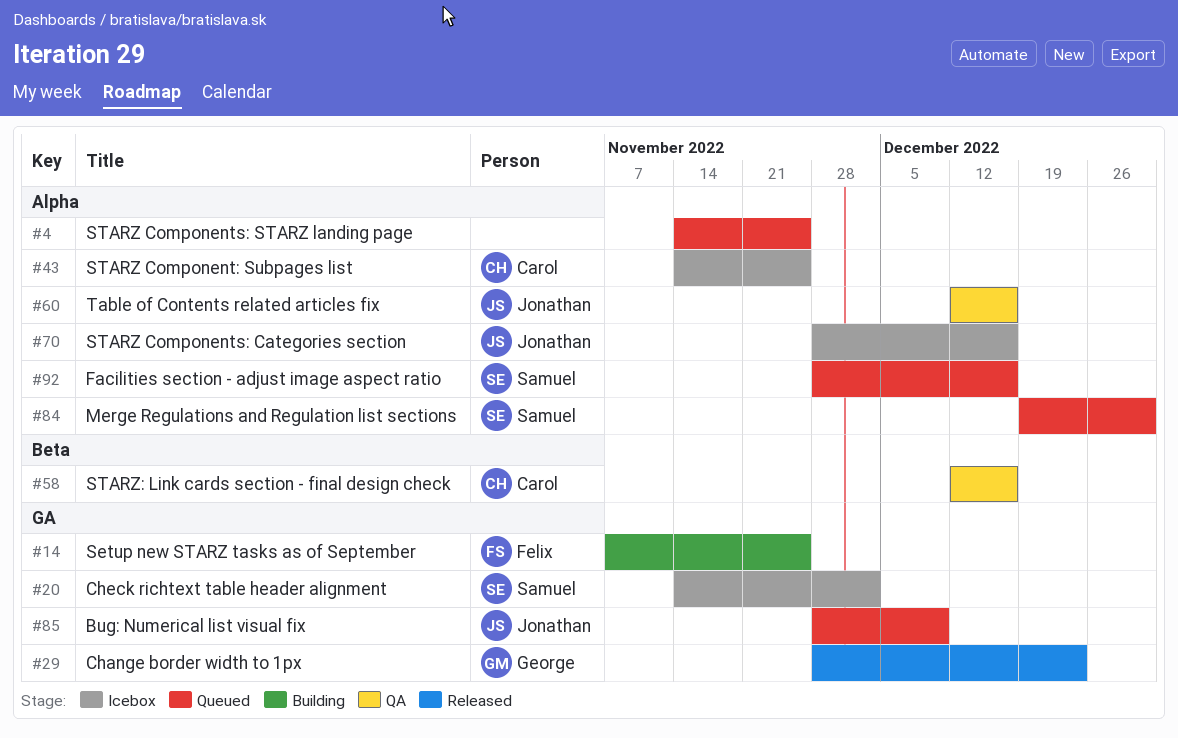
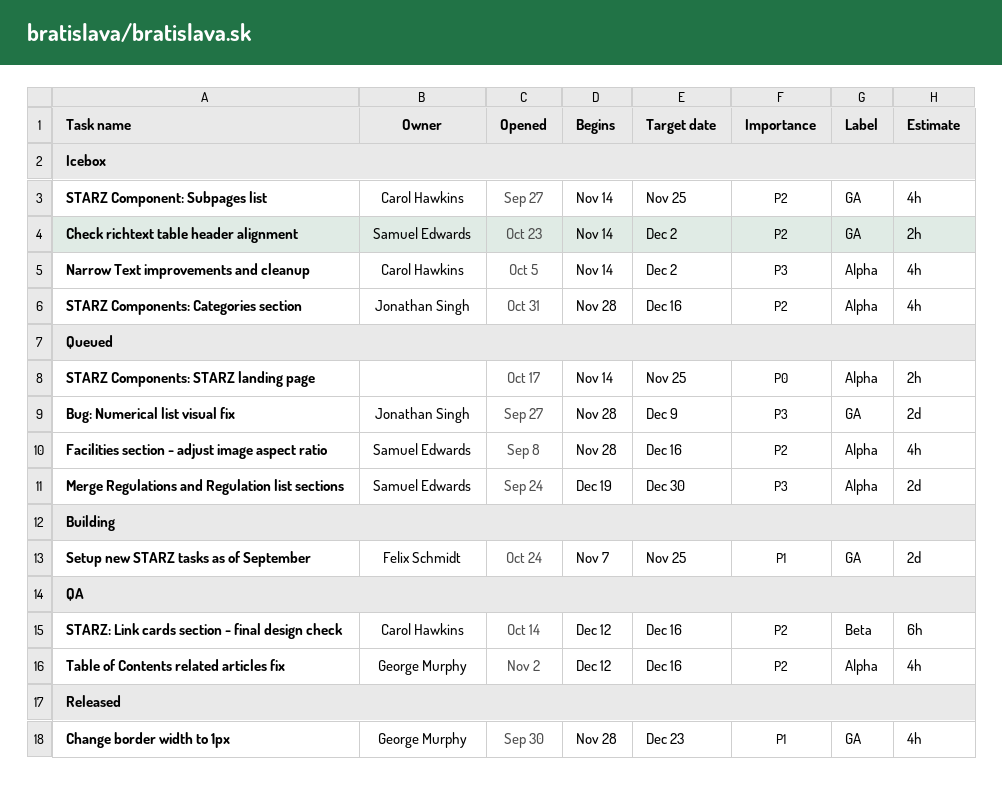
Narrow Text improvements and cleanup: none -> present
STARZ Component: Subpages list, label: Alpha -> GA
Table of Contents related articles fix, owner: Jonathan Singh -> George Murphy

